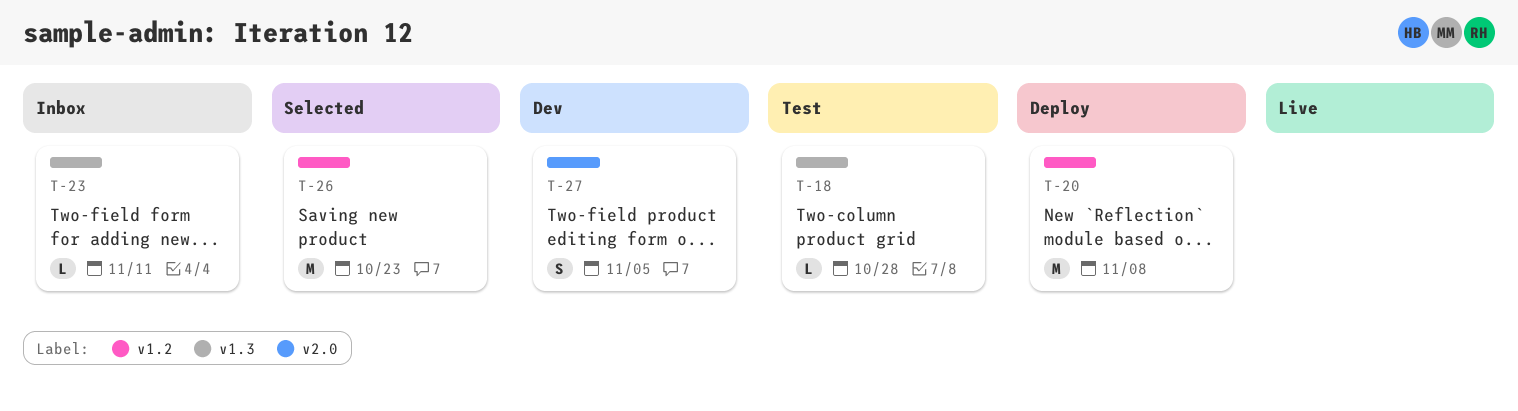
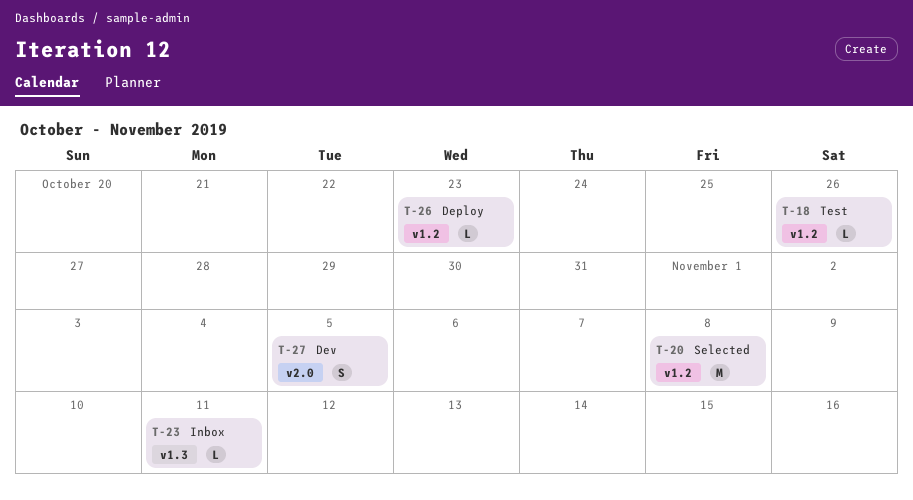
T-18, label: v1.3 -> v1.2
T-18, due: Oct 28 -> Oct 26
T-20, status: Deploy -> Selected
T-26, status: Selected -> Deploy
T-26, estimate: M -> L

